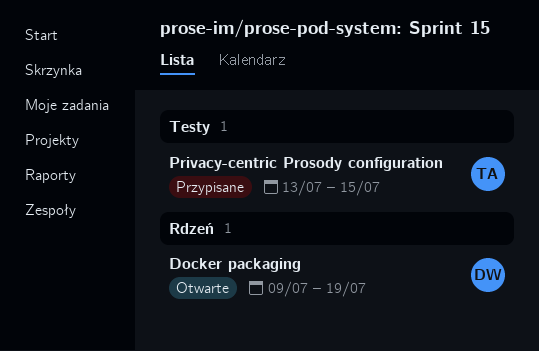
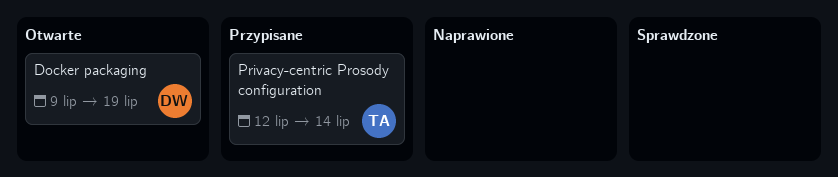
Privacy-centric Prosody configuration, start: Jul 13 -> Jul 12
Privacy-centric Prosody configuration, due: Jul 15 -> Jul 14

